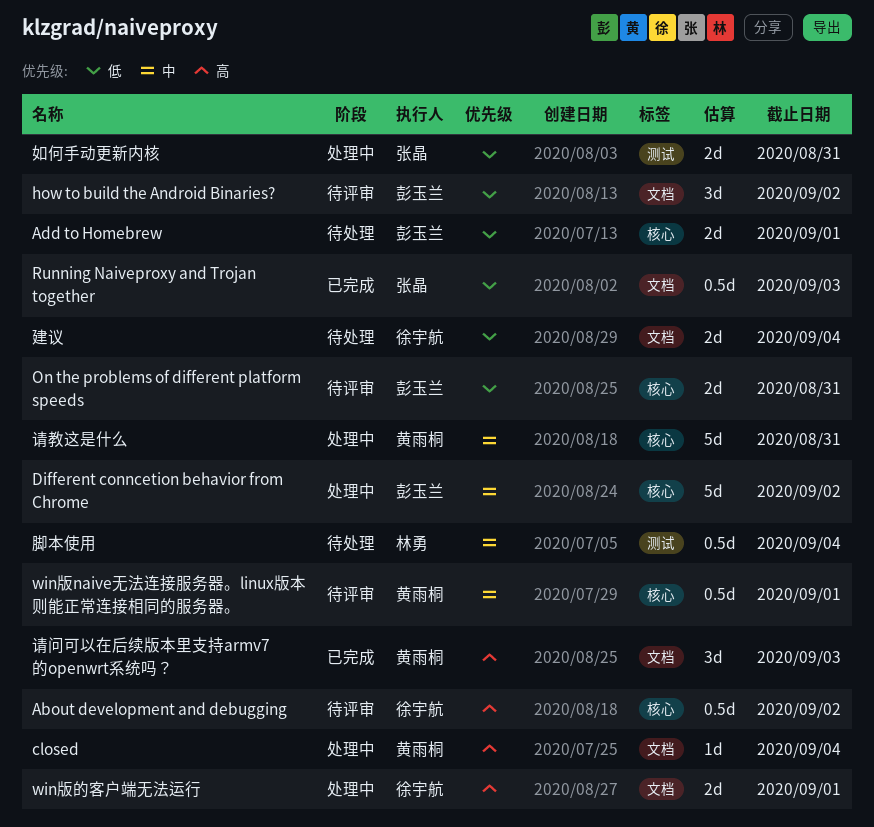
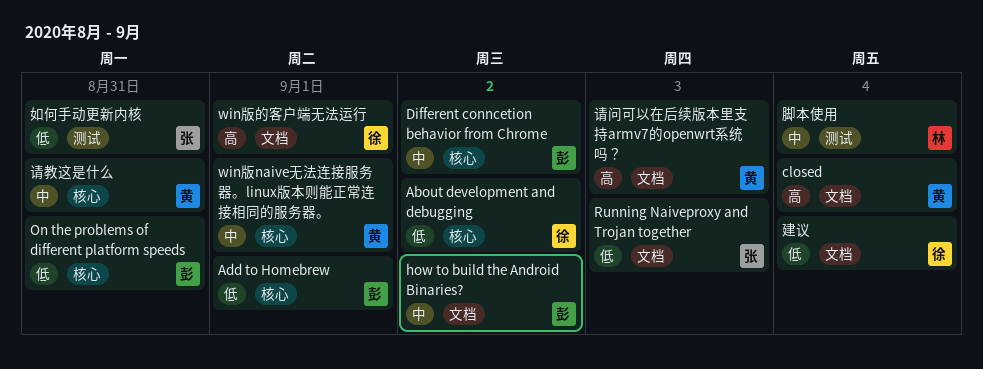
About development and debugging, priority: 高 -> 低
how to build the Android Binaries?, priority: 低 -> 中

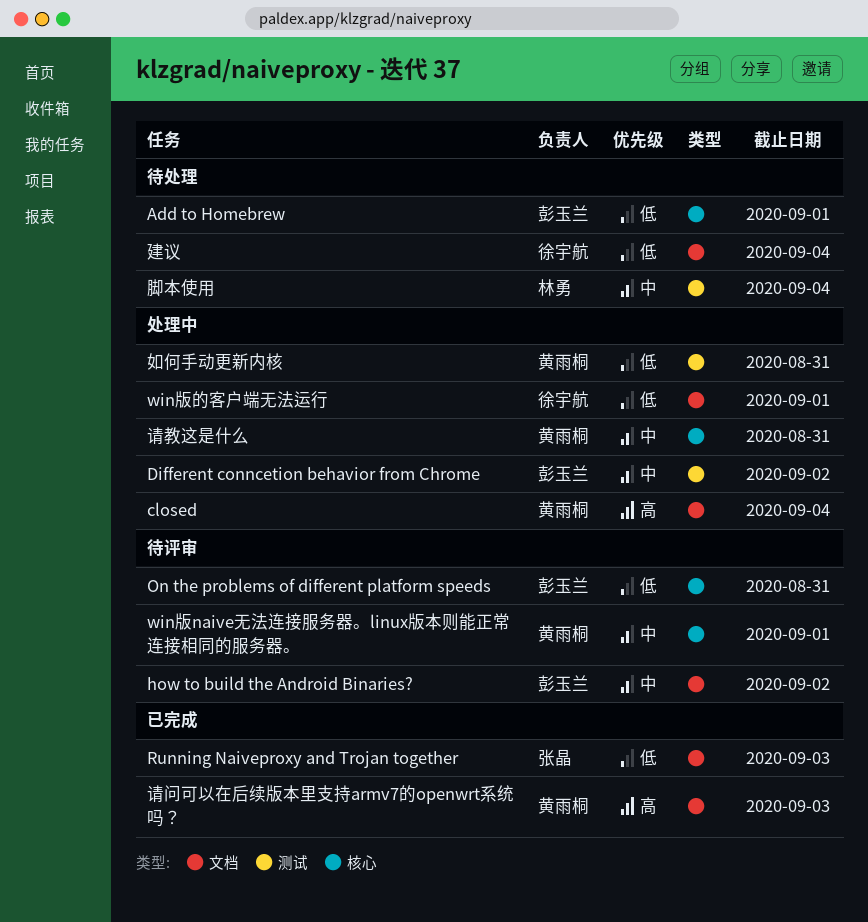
About development and debugging: present -> none
Different conncetion behavior from Chrome, label: 核心 -> 测试
win版的客户端无法运行, priority: 高 -> 低
如何手动更新内核, owner: 张晶 -> 黄雨桐

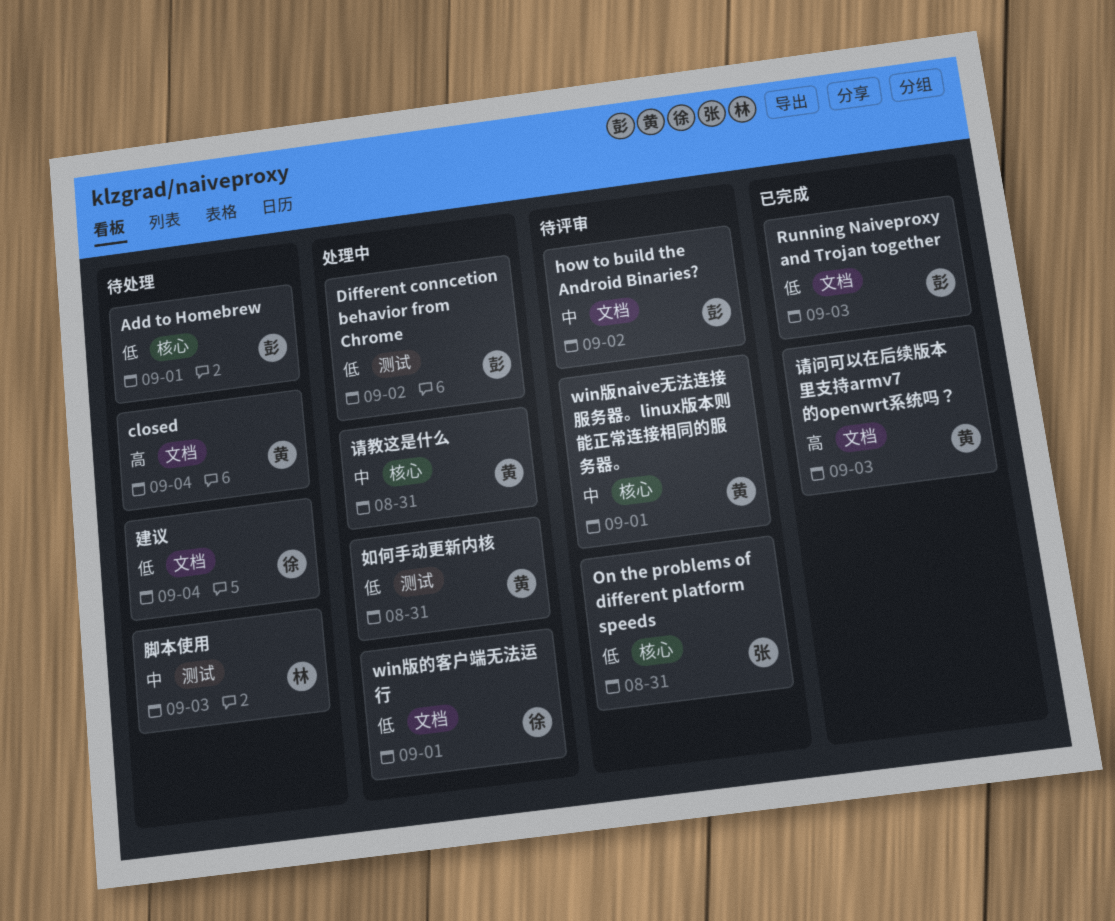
closed, status: 处理中 -> 待处理
Different conncetion behavior from Chrome, priority: 中 -> 低
On the problems of different platform speeds, owner: 彭玉兰 -> 张晶
Running Naiveproxy and Trojan together, owner: 张晶 -> 彭玉兰
脚本使用, due: Sep 4 -> Sep 3

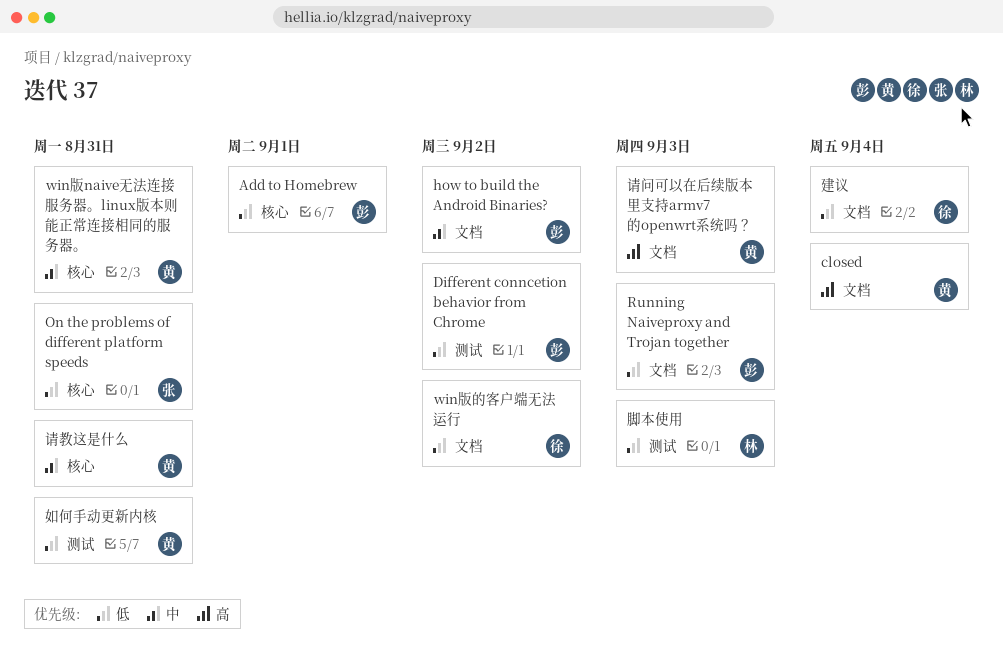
win版naive无法连接服务器。linux版本则能正常连接相同的服务器。, due: Sep 1 -> Aug 31
win版的客户端无法运行, due: Sep 1 -> Sep 2
脚本使用, priority: 中 -> 低

